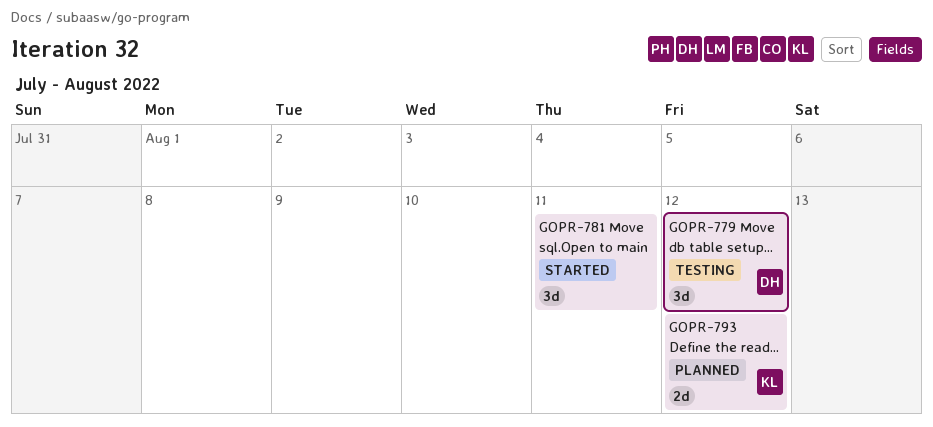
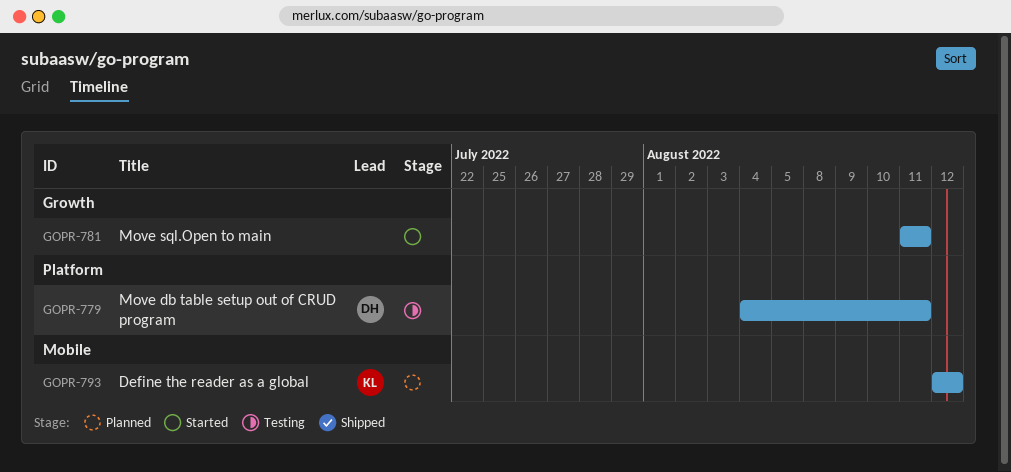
GOPR-779, due: Aug 12 -> Aug 11

